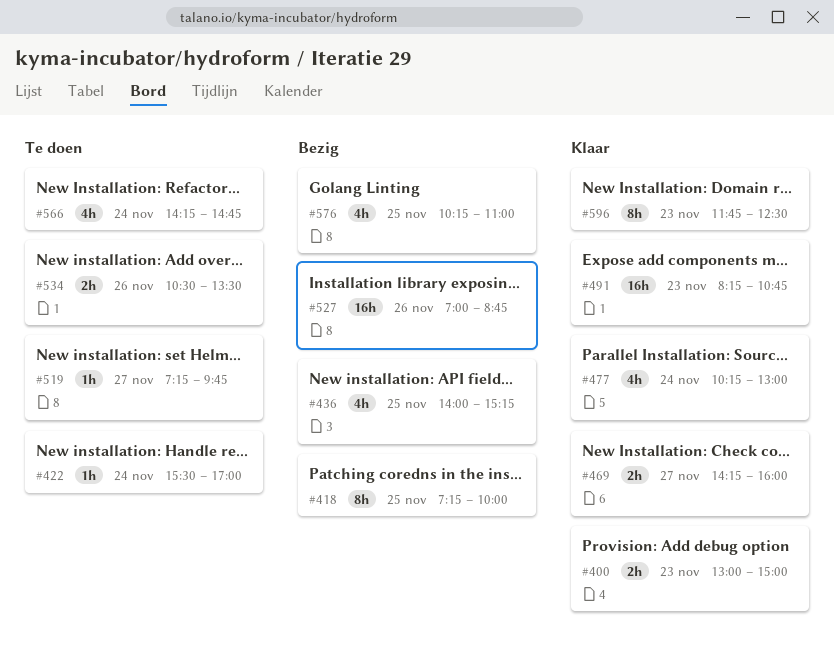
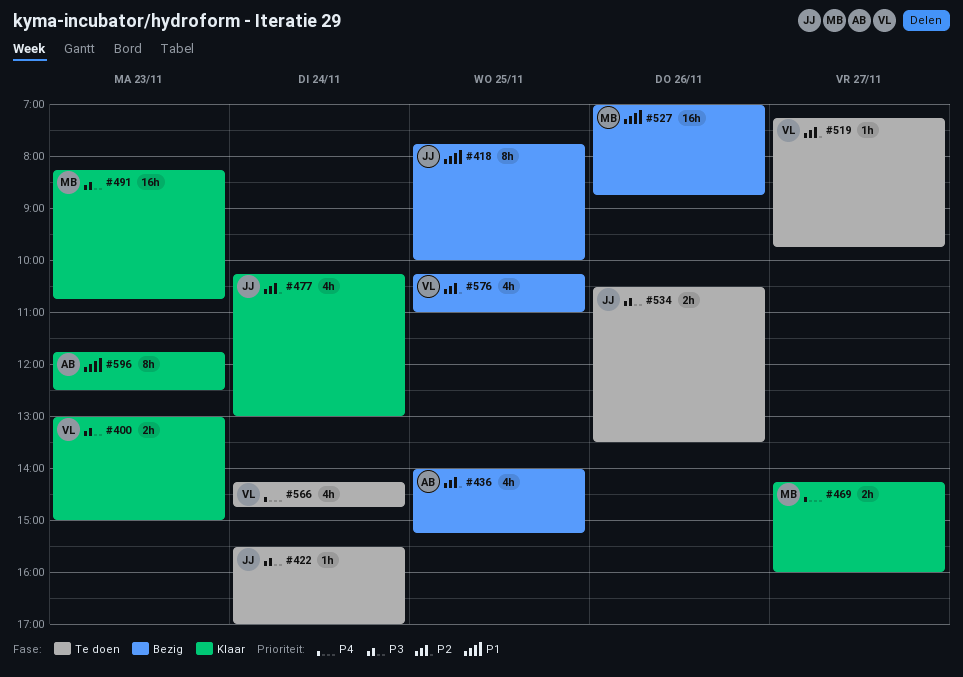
#418, begins: 07:15 -> 07:45

